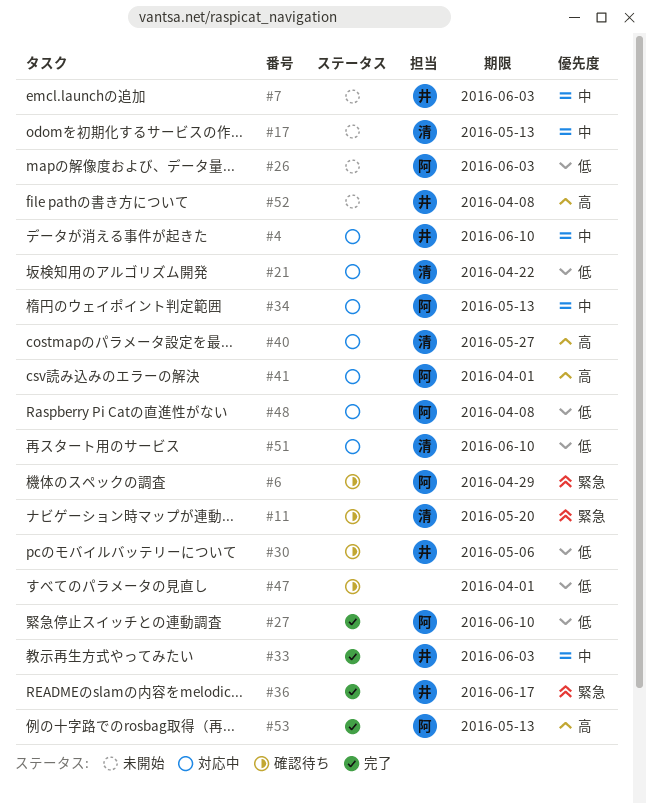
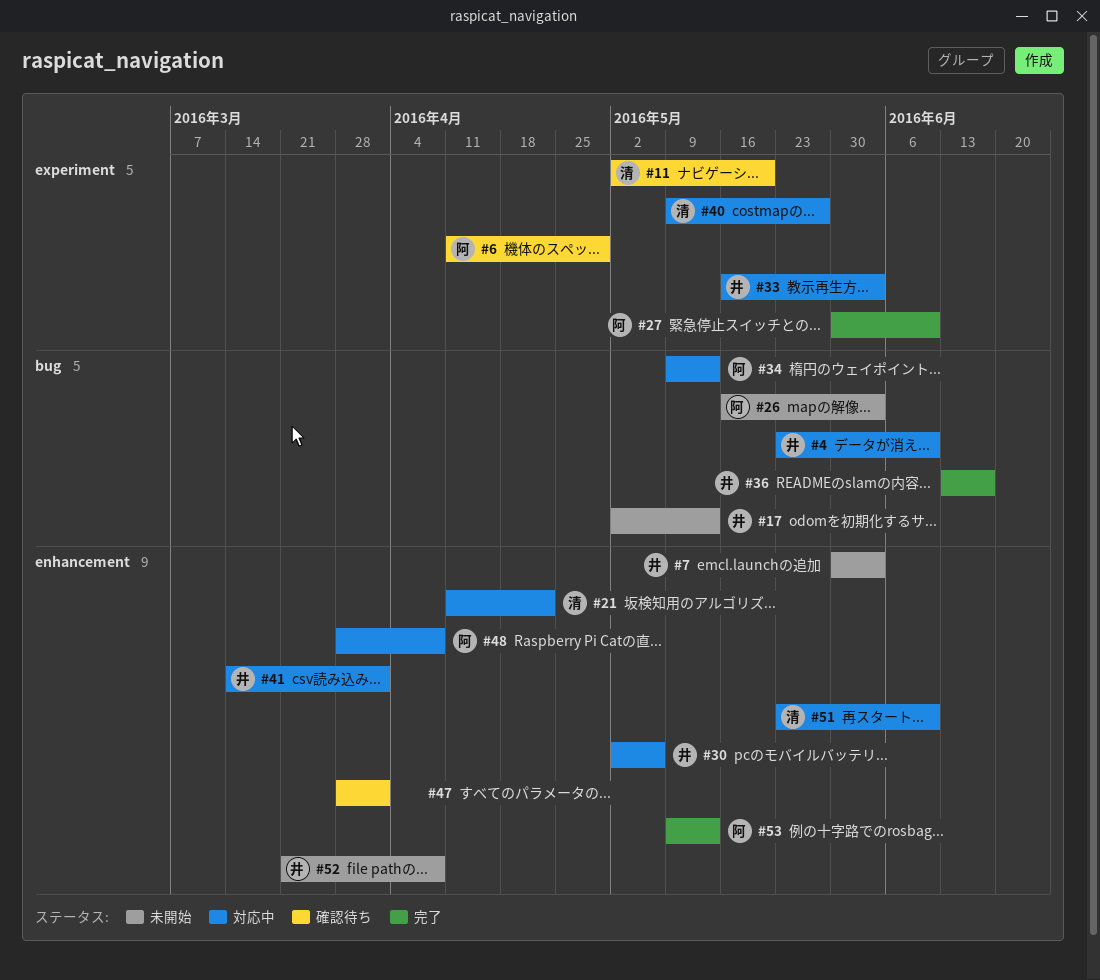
#17, owner: 清 -> 井
#30, status: 確認待ち -> 対応中
#33, status: 完了 -> 対応中
#41, owner: 阿 -> 井

